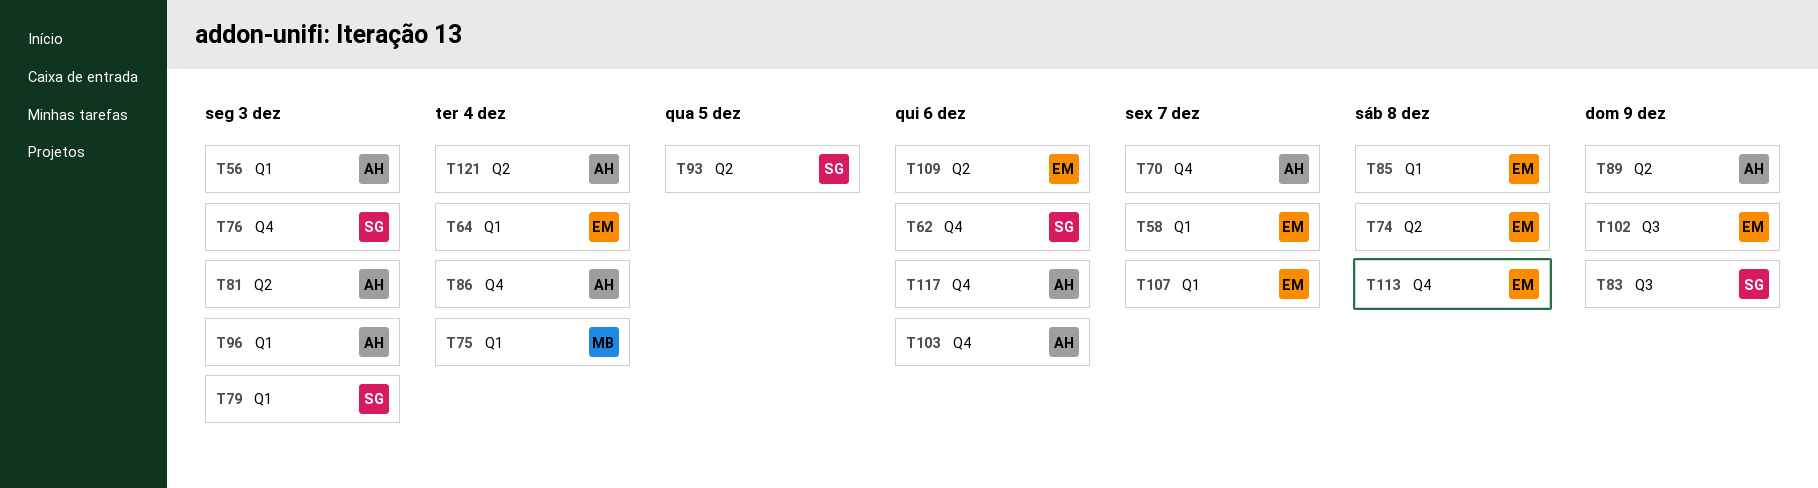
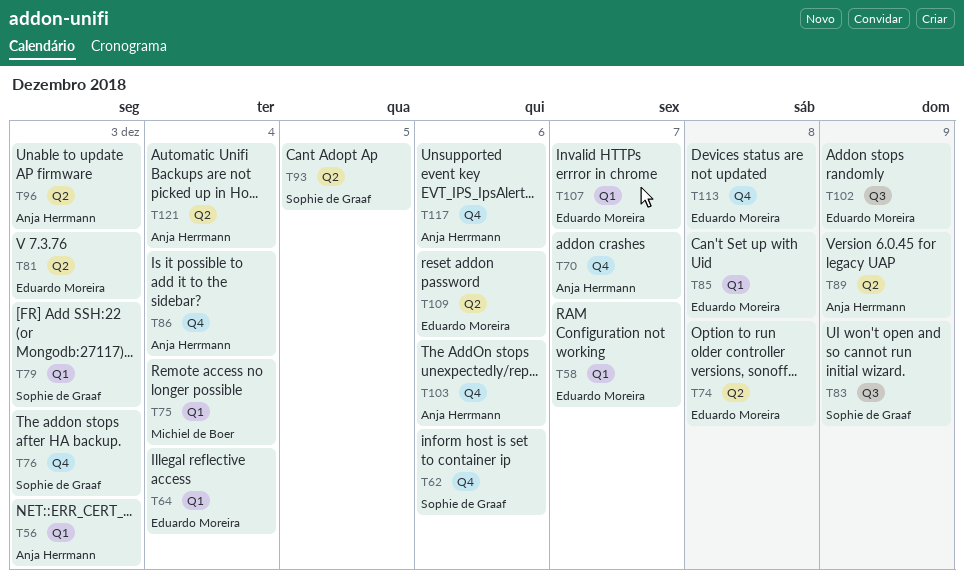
T81, owner: Anja Herrmann -> Eduardo Moreira
T96, label: Q1 -> Q2

